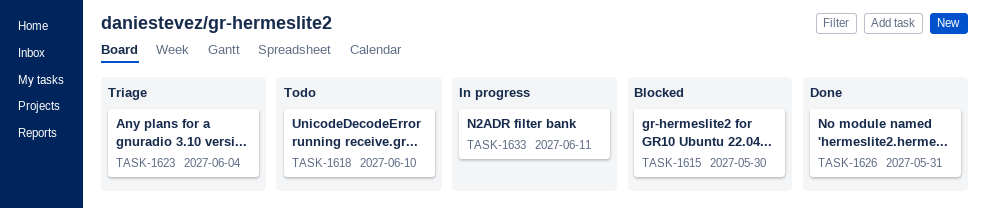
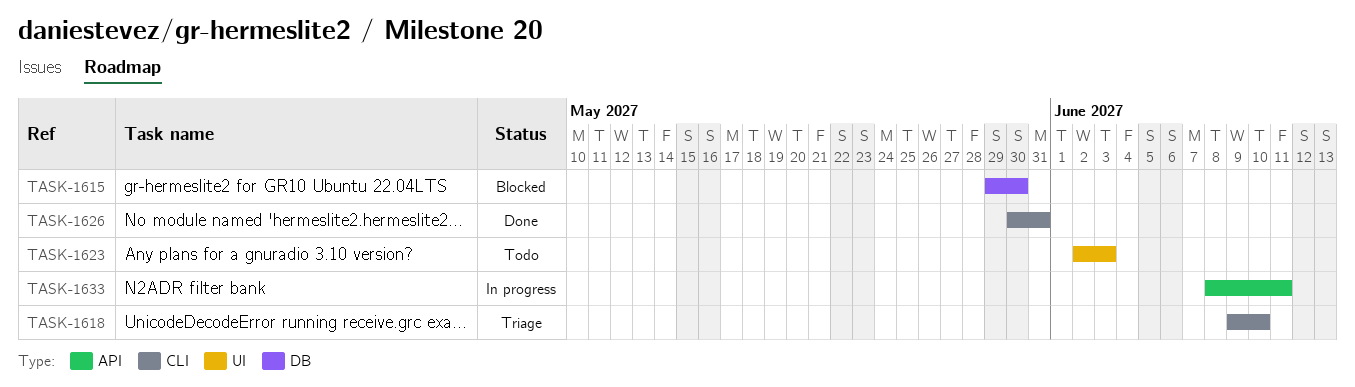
TASK-1618, status: Todo -> Triage
TASK-1623, status: Triage -> Todo
TASK-1623, due: Jun 4 -> Jun 3

